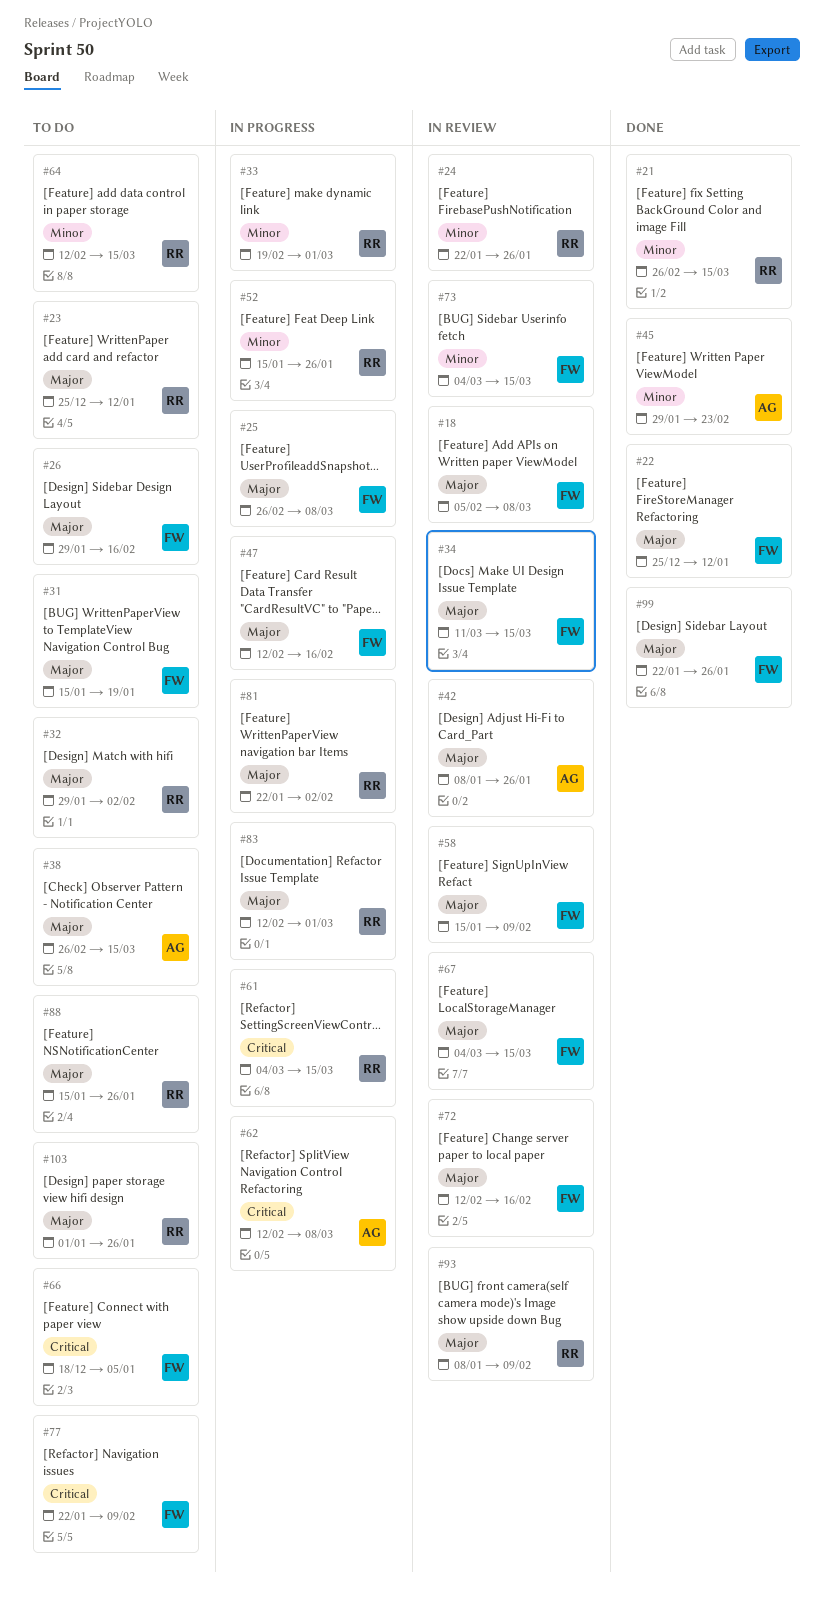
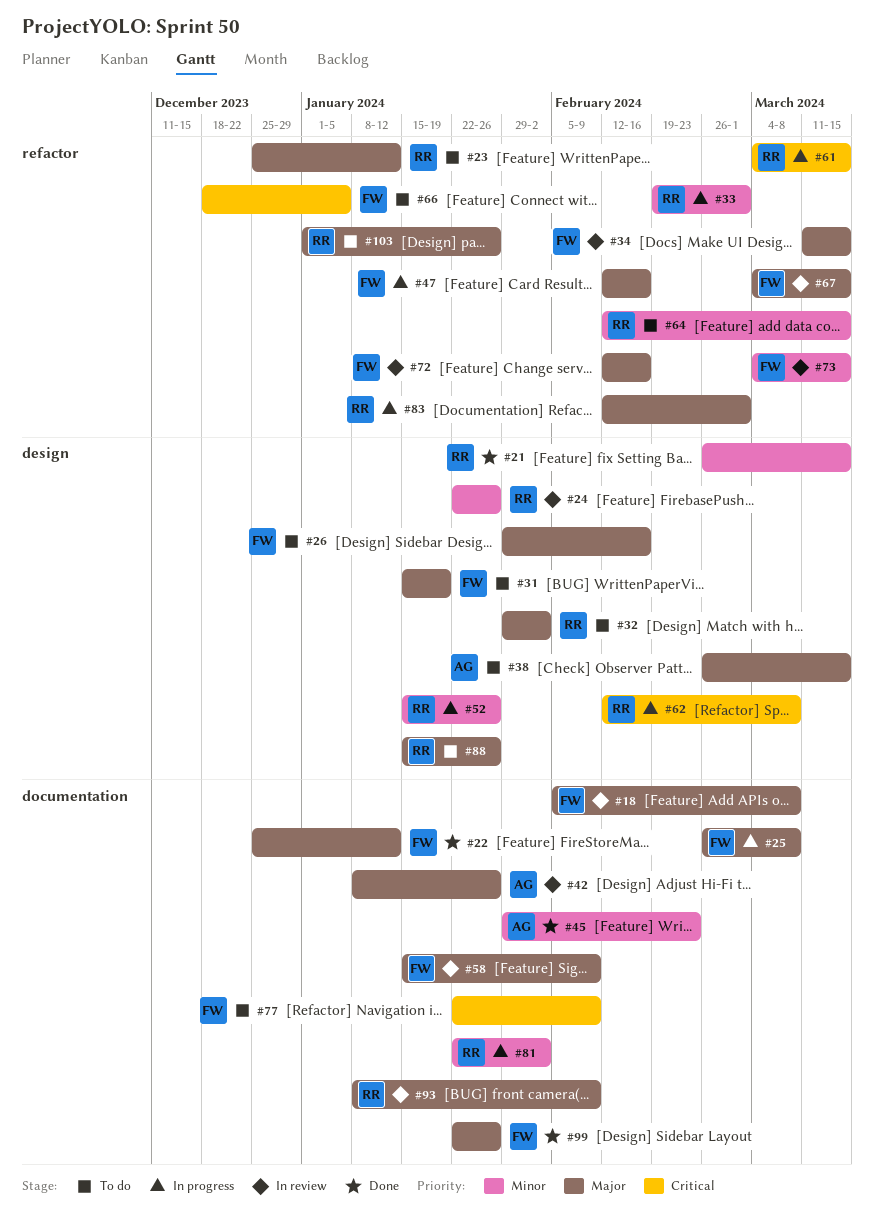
#62, owner: AG -> RR
#81, priority: Major -> Minor

